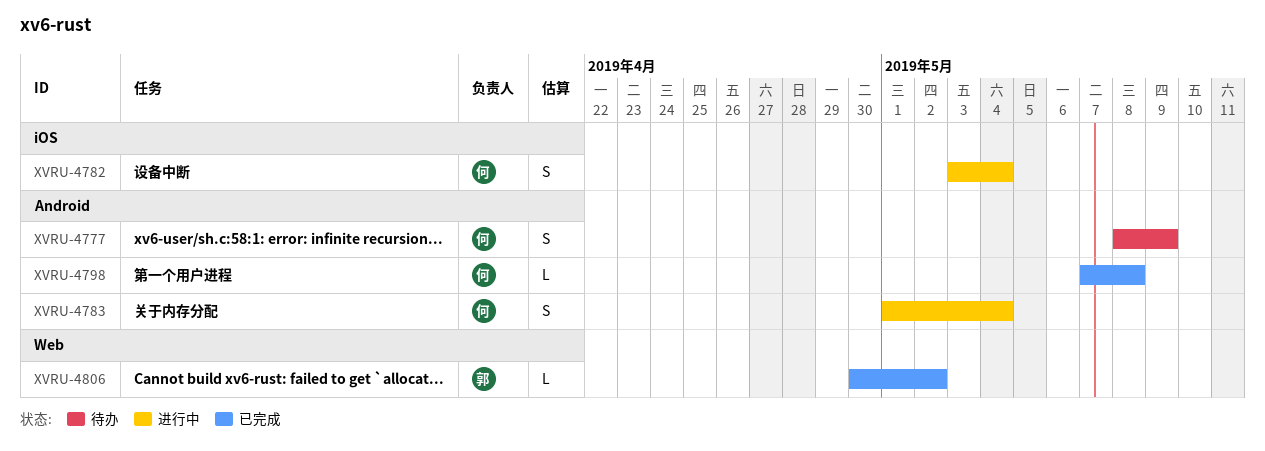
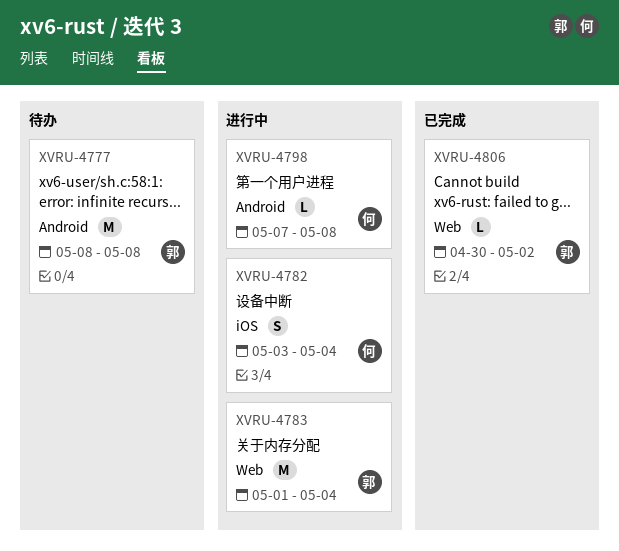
XVRU-4777, owner: 何 -> 郭
XVRU-4777, estimate: S -> M
XVRU-4777, due: May 9 -> May 8
XVRU-4783, owner: 何 -> 郭
XVRU-4783, label: Android -> Web
XVRU-4783, estimate: S -> M
XVRU-4798, status: 已完成 -> 进行中

